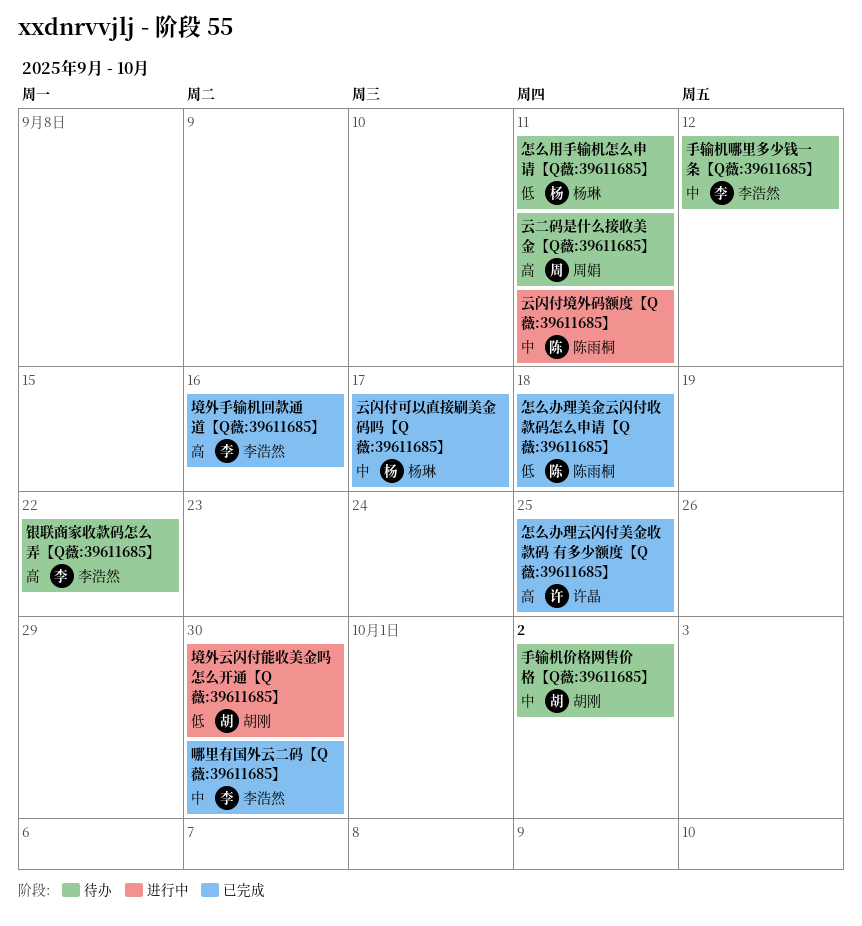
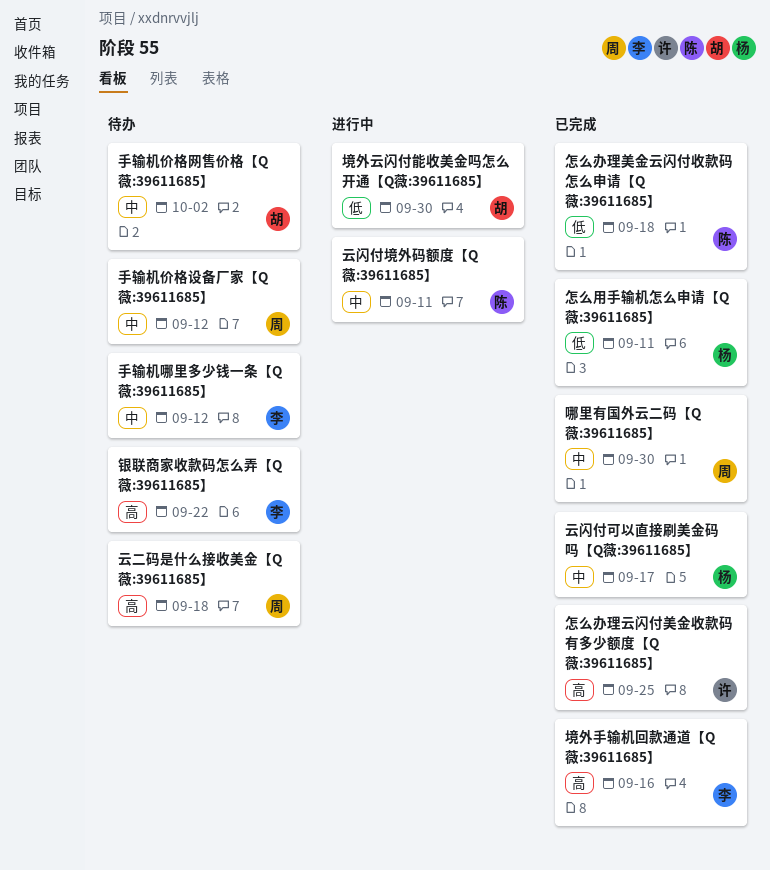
云二码是什么接收美金【Q薇:39611685】, due: Sep 11 -> Sep 18
哪里有国外云二码【Q薇:39611685】, owner: 李浩然 -> 周娟
怎么用手输机怎么申请【Q薇:39611685】, status: 待办 -> 已完成
手输机价格设备厂家【Q薇:39611685】: none -> present

